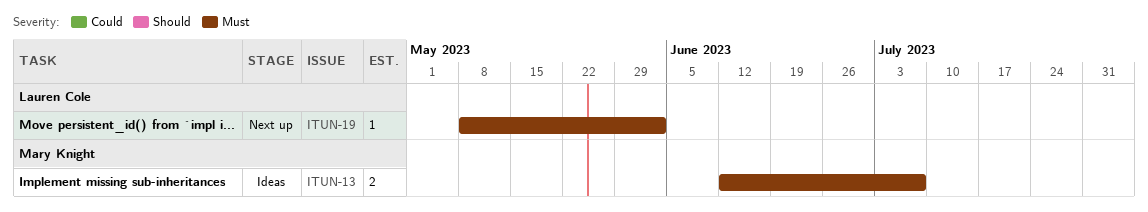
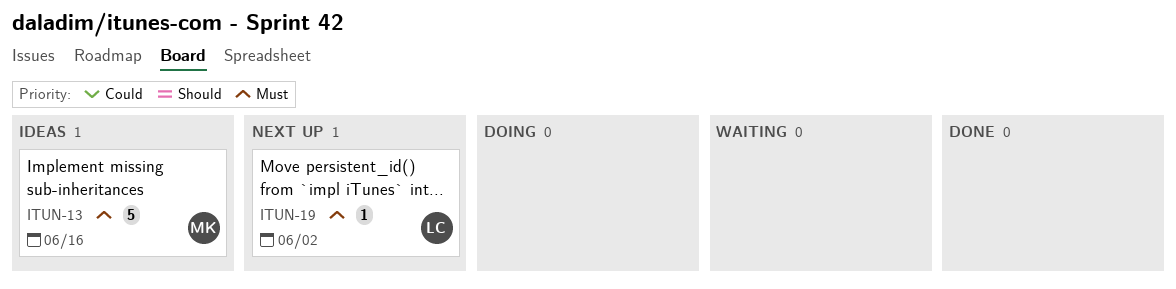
ITUN-13, estimate: 2 -> 5
ITUN-13, due: Jul 7 -> Jun 16

